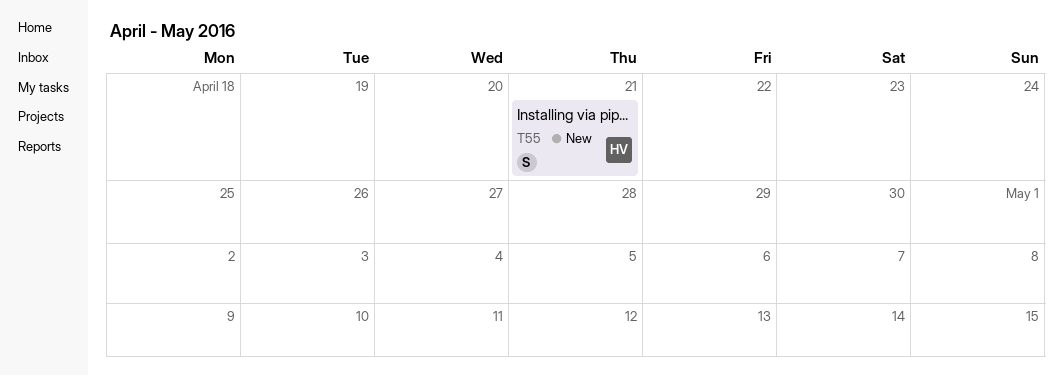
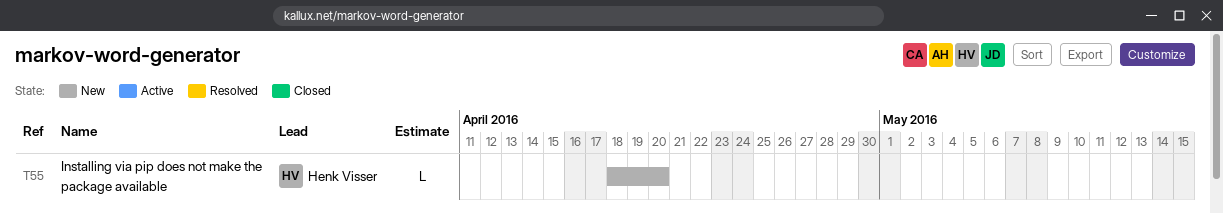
T55, estimate: S -> L
T55, due: Apr 21 -> Apr 20

